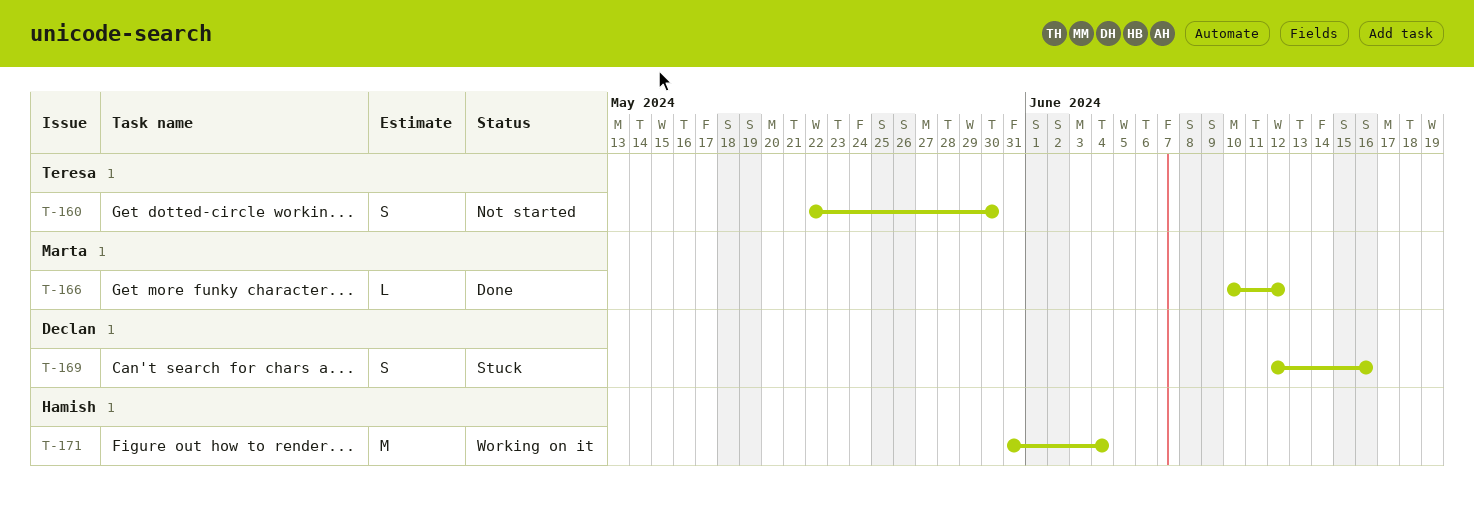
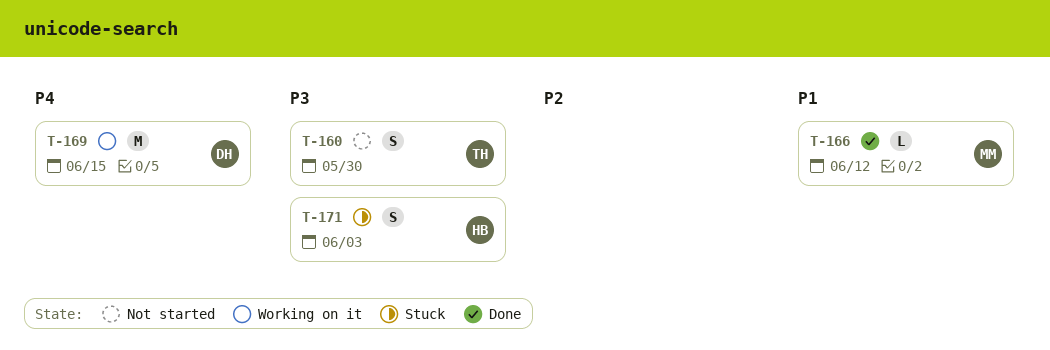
T-169, status: Stuck -> Working on it
T-169, estimate: S -> M
T-169, due: Jun 16 -> Jun 15
T-171, status: Working on it -> Stuck
T-171, estimate: M -> S
T-171, due: Jun 4 -> Jun 3

